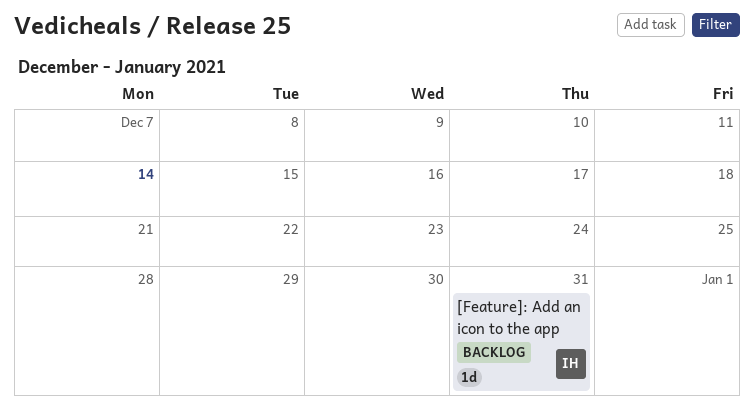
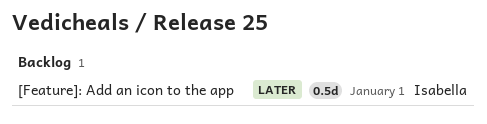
[Feature]: Add an icon to the app, estimate: 1d -> 0.5d
[Feature]: Add an icon to the app, due: Dec 31 -> Jan 1

